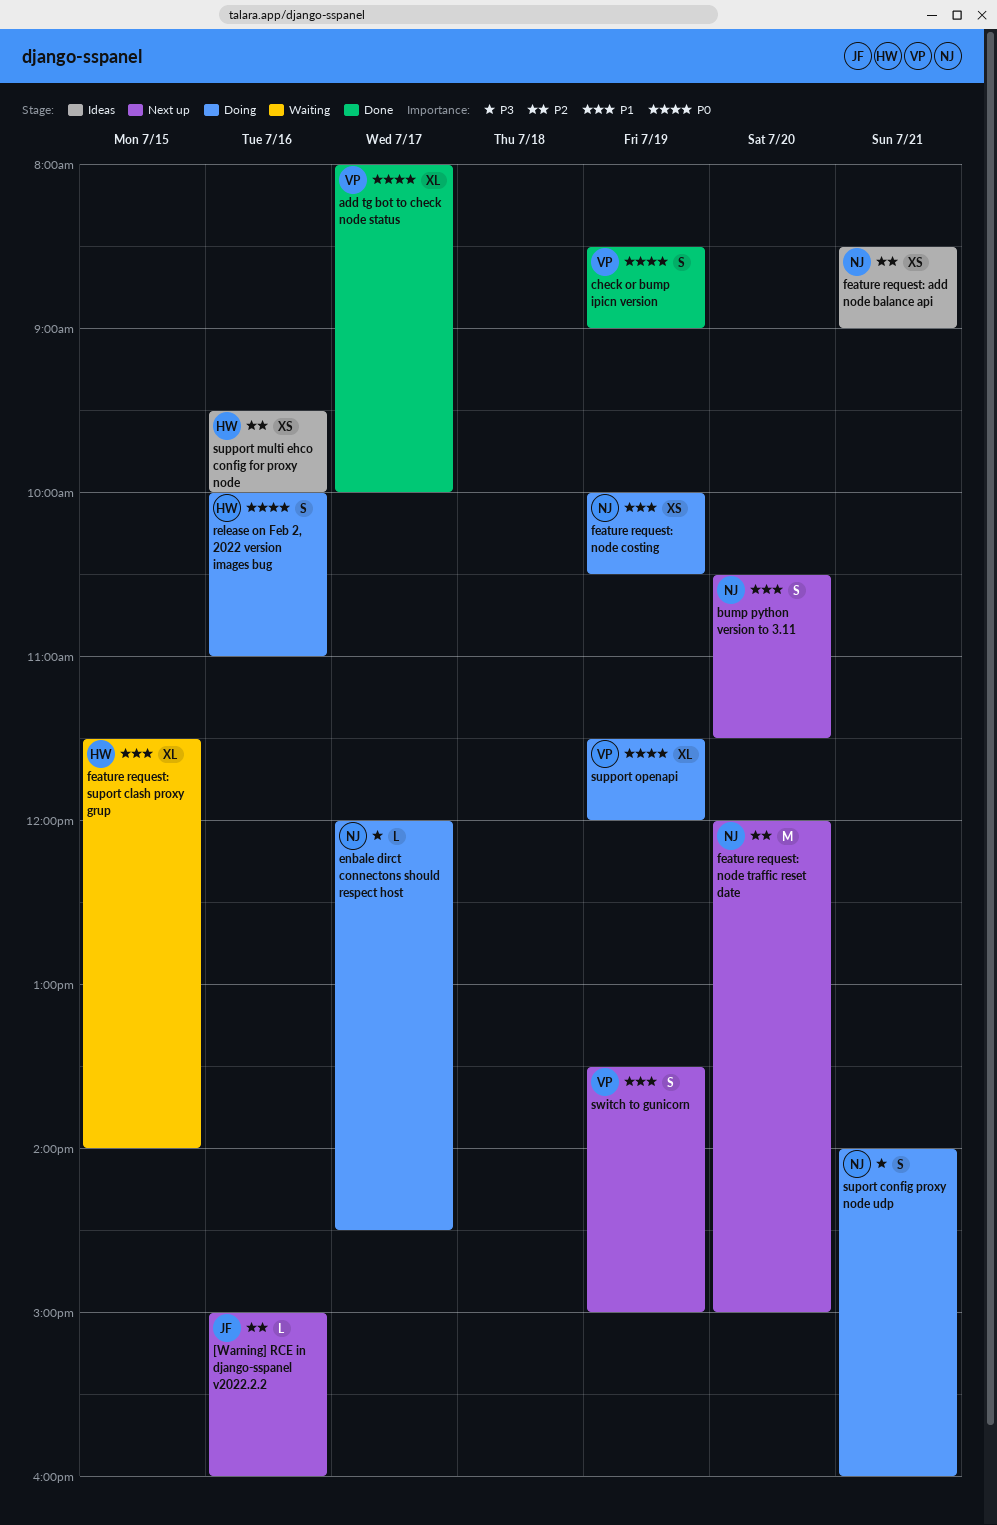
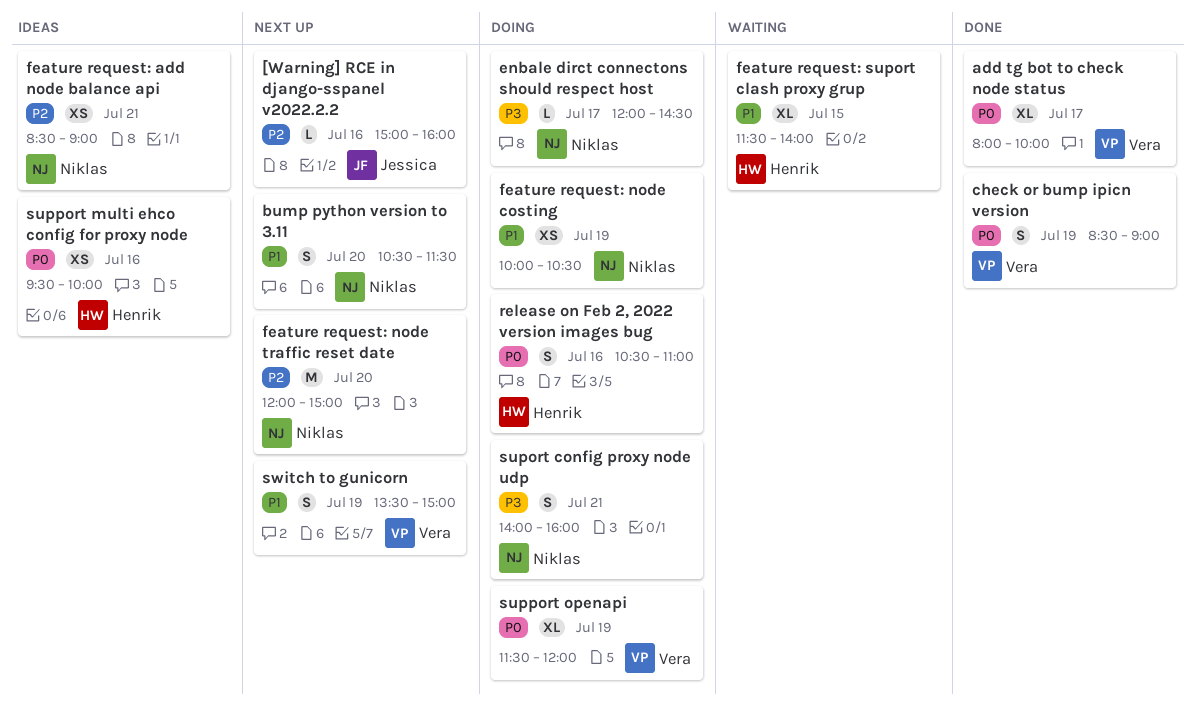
release on Feb 2, 2022 version images bug, begins: 10:00 -> 10:30
support multi ehco config for proxy node, priority: P2 -> P0

